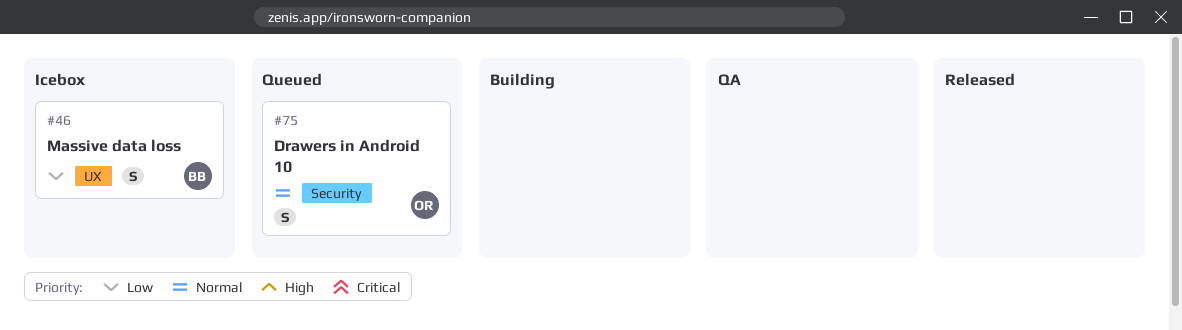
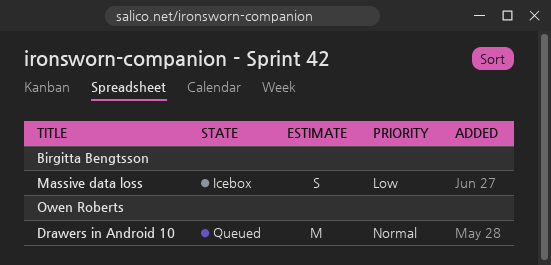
Drawers in Android 10, estimate: S -> M

